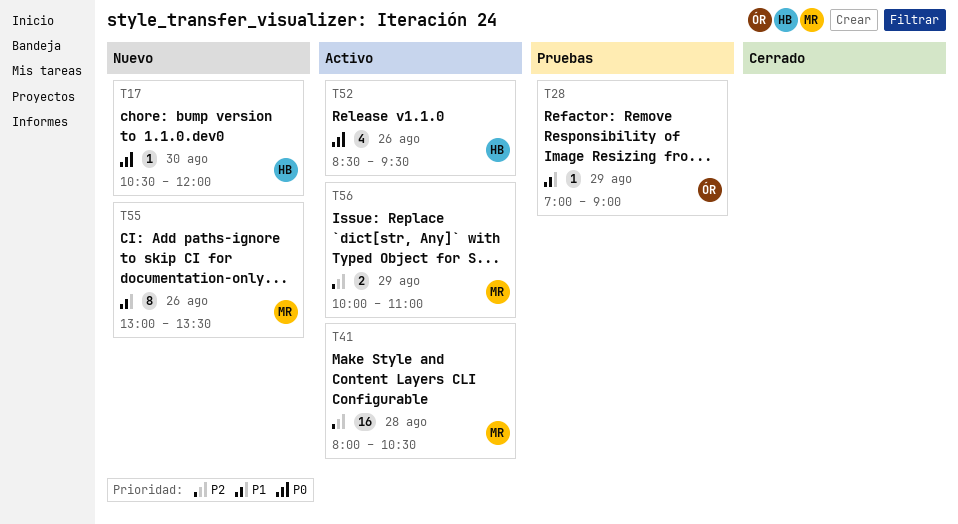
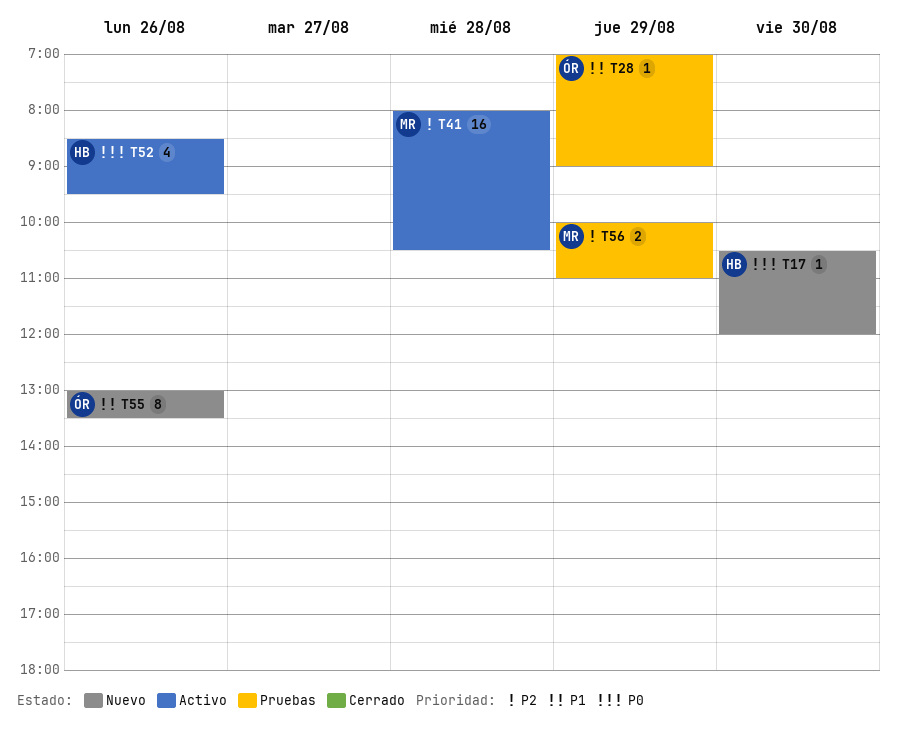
T55, owner: MR -> ÓR
T56, status: Activo -> Pruebas

